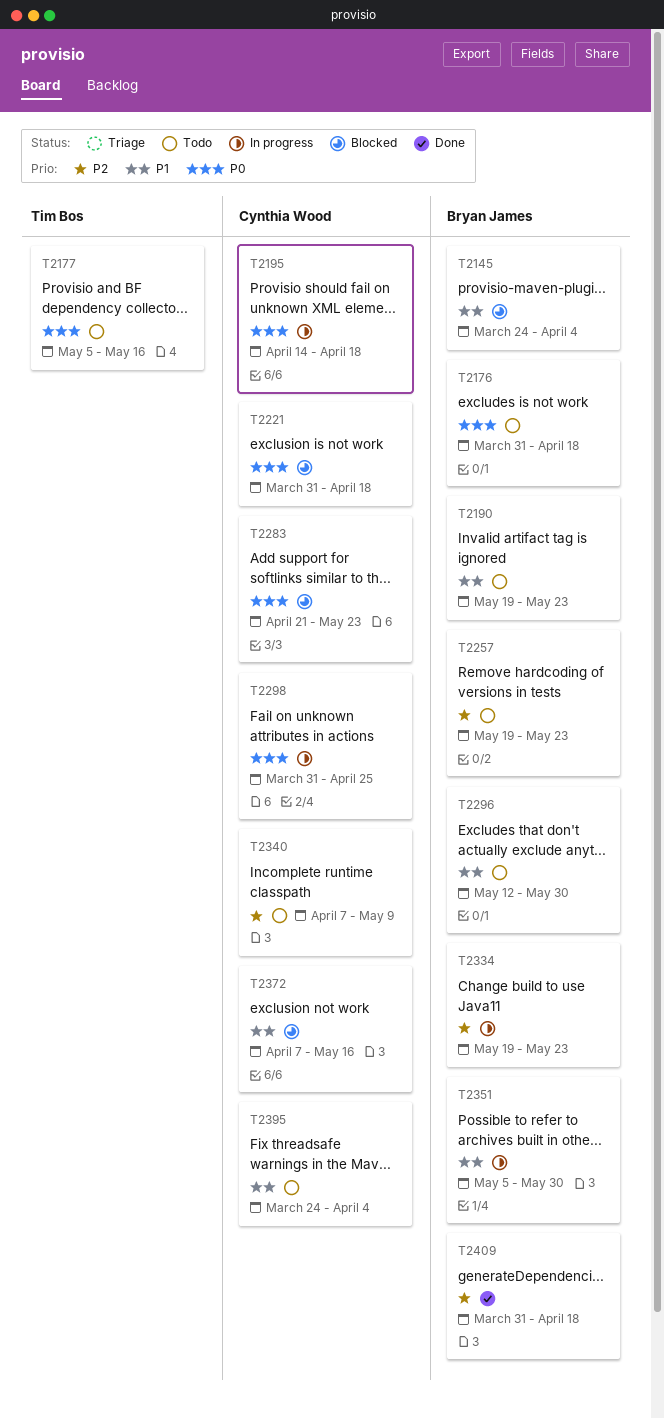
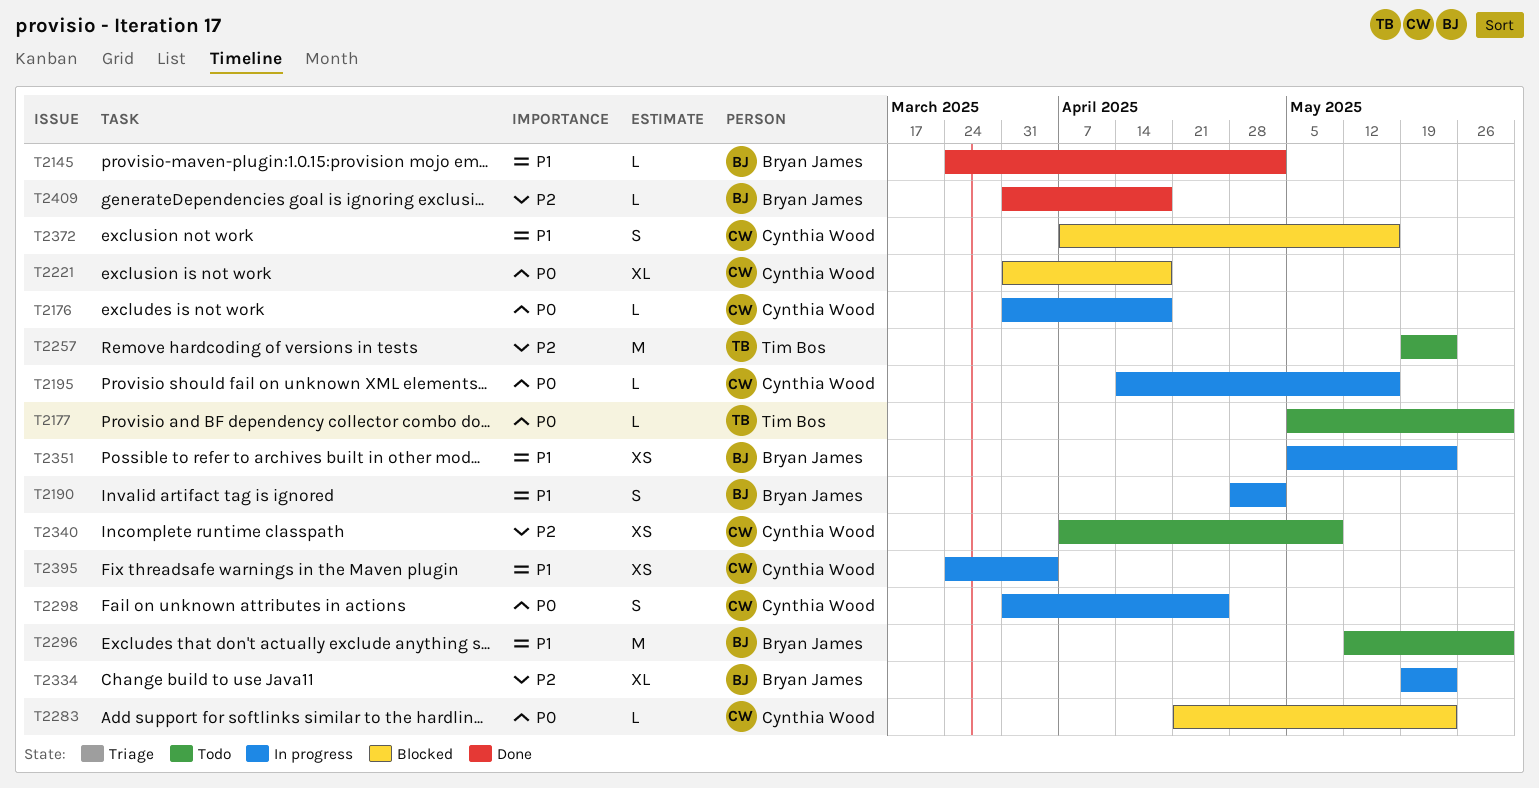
T2145, status: Blocked -> Done
T2145, due: Apr 4 -> May 2
T2176, status: Todo -> In progress
T2176, owner: Bryan James -> Cynthia Wood
T2177, due: May 16 -> May 30
T2190, status: Todo -> In progress
T2190, start: May 19 -> Apr 28
T2190, due: May 23 -> May 2
T2195, due: Apr 18 -> May 16
T2257, owner: Bryan James -> Tim Bos
T2351, due: May 30 -> May 23
T2395, status: Todo -> In progress

